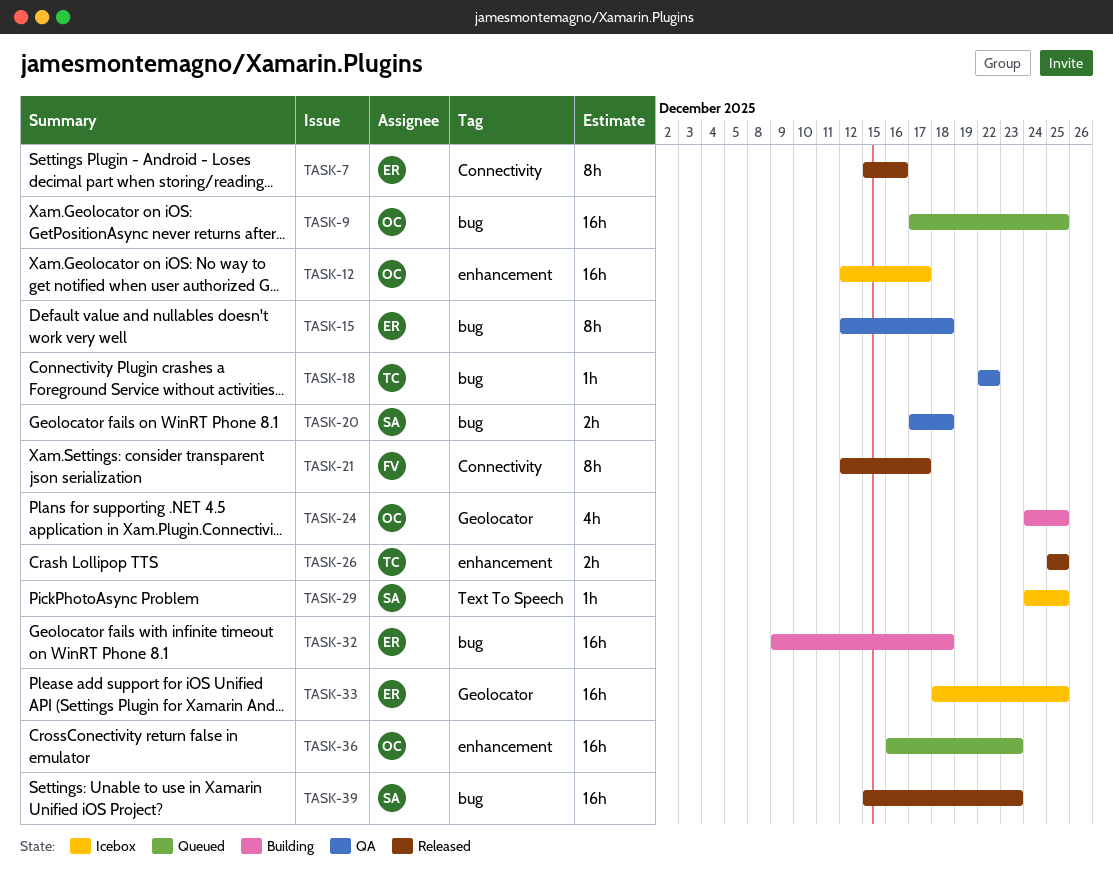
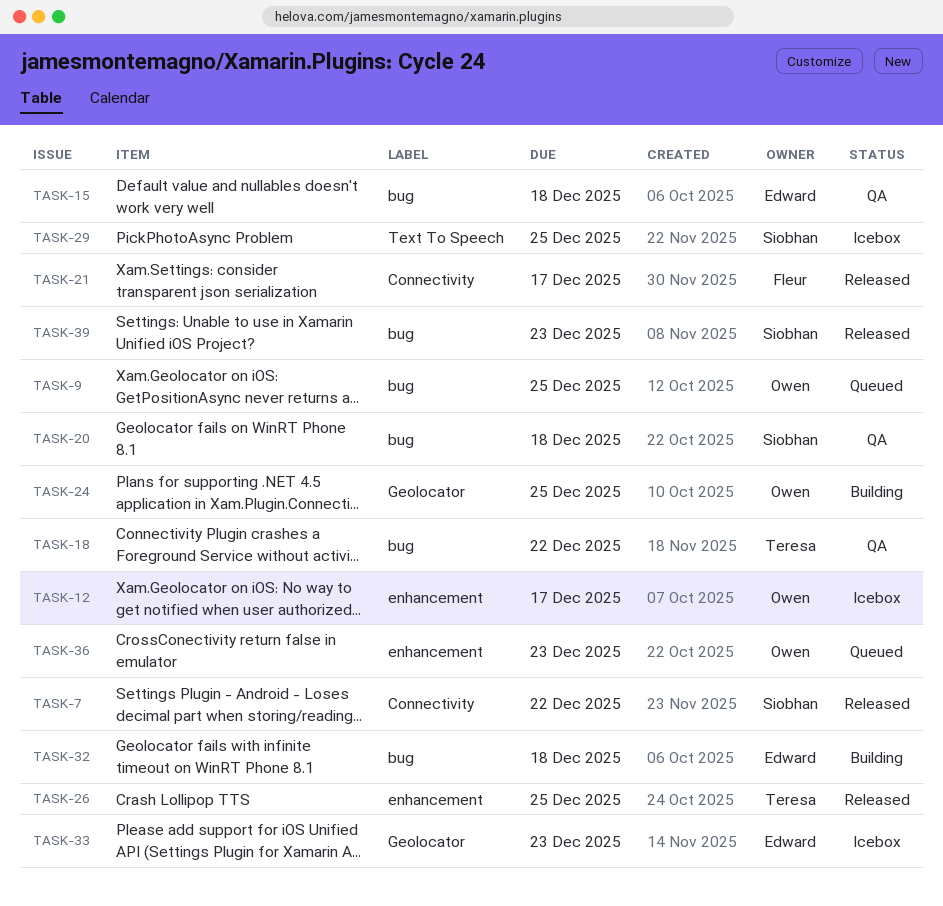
TASK-7, owner: Edward -> Siobhan
TASK-7, due: Dec 16 -> Dec 22
TASK-33, due: Dec 25 -> Dec 23

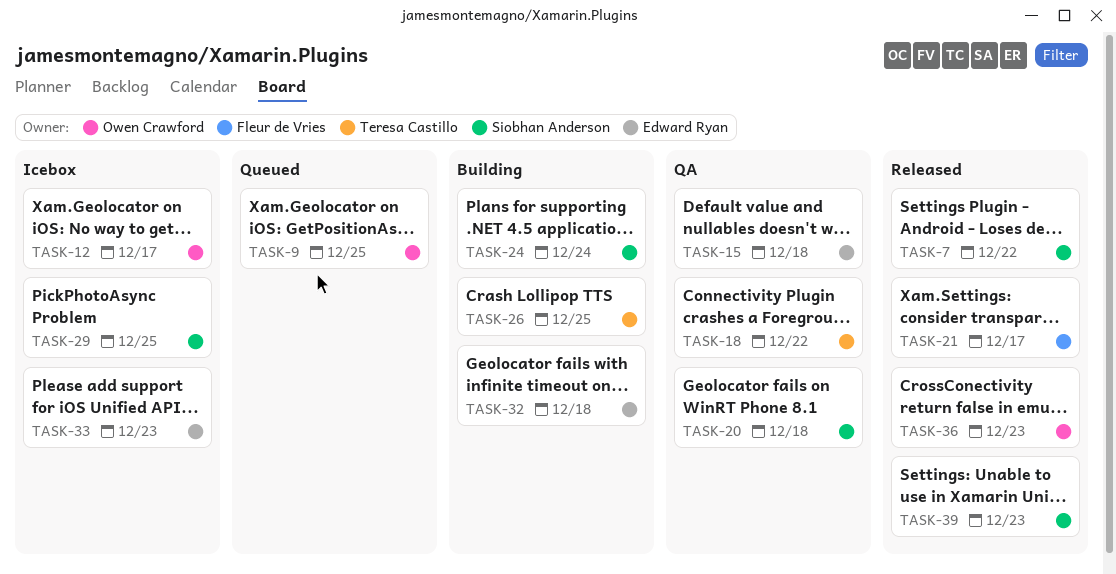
TASK-24, owner: Owen Crawford -> Siobhan Anderson
TASK-24, due: Dec 25 -> Dec 24
TASK-26, status: Released -> Building
TASK-36, status: Queued -> Released

